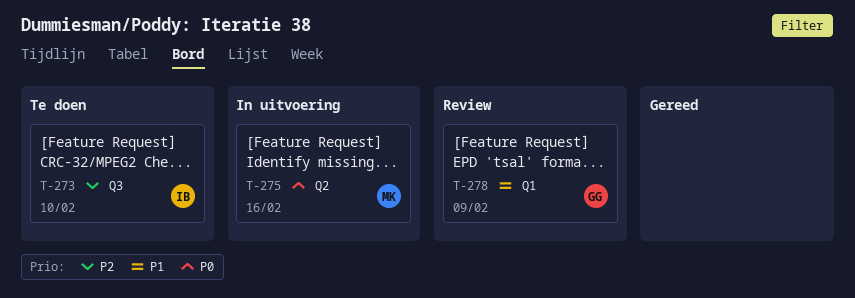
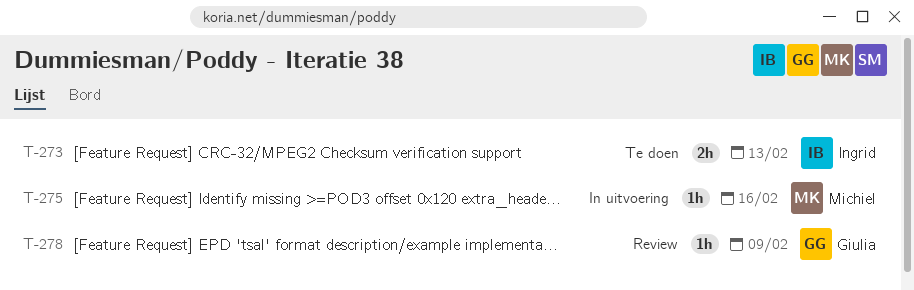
T-273, due: Feb 10 -> Feb 13

